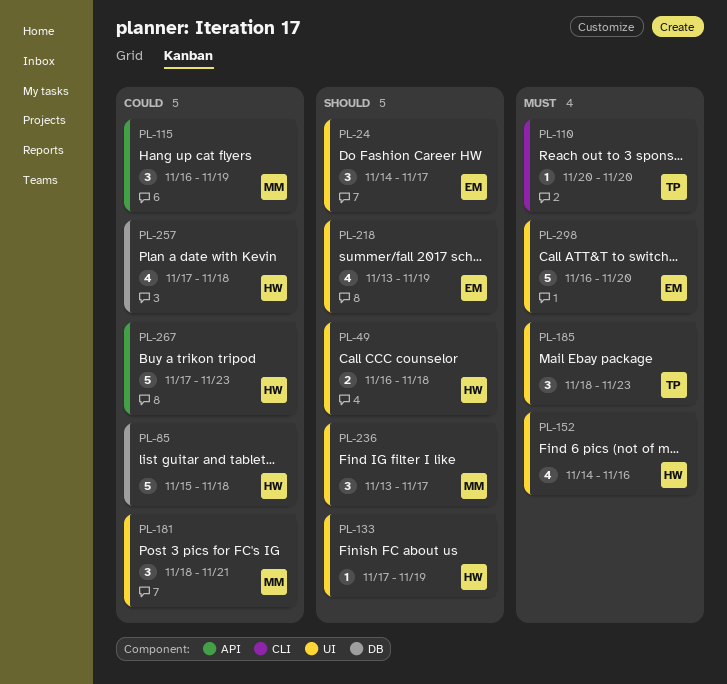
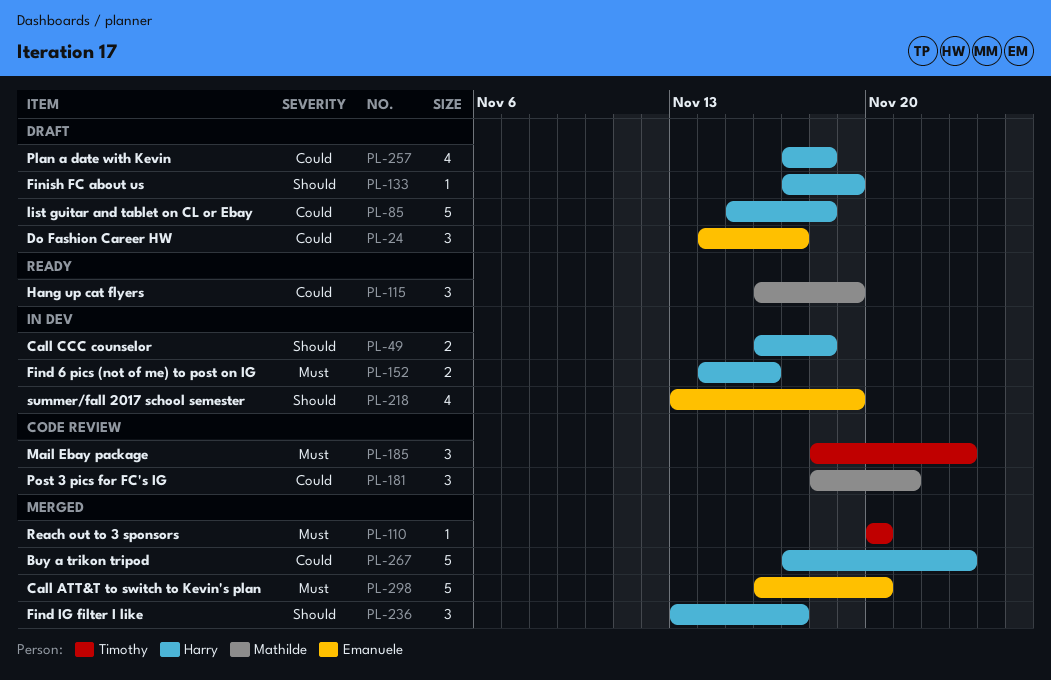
PL-24, priority: Should -> Could
PL-152, estimate: 4 -> 2
PL-236, owner: Mathilde -> Harry

